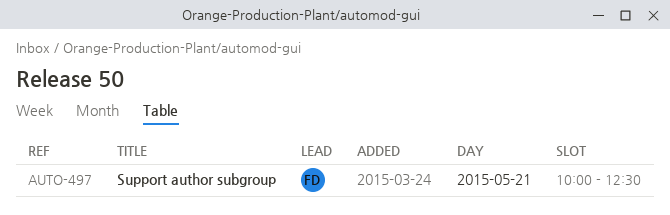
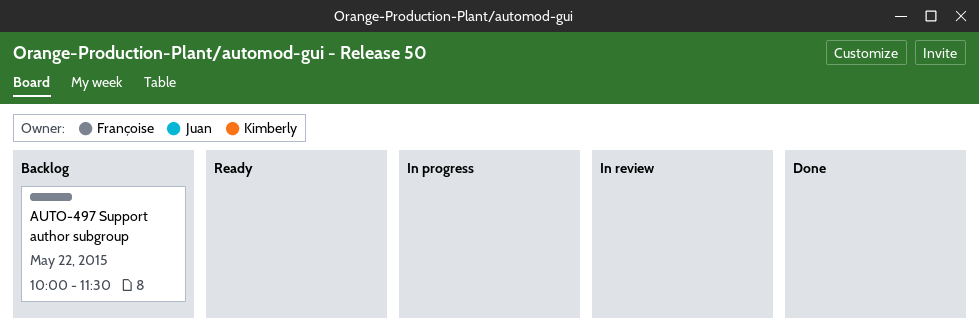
AUTO-497, day: May 21 -> May 22
AUTO-497, ends: 12:30 -> 11:30

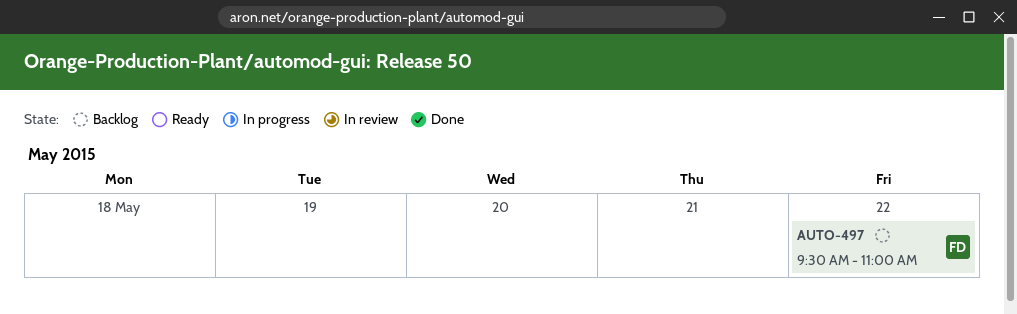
AUTO-497, begins: 10:00 -> 09:30
AUTO-497, ends: 11:30 -> 11:00

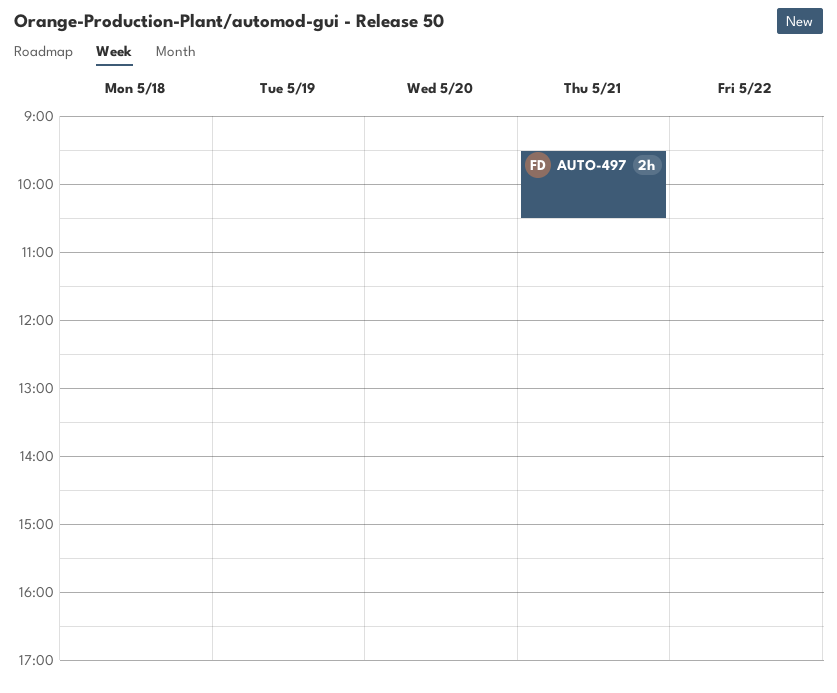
AUTO-497, day: May 22 -> May 21
AUTO-497, ends: 11:00 -> 10:30

